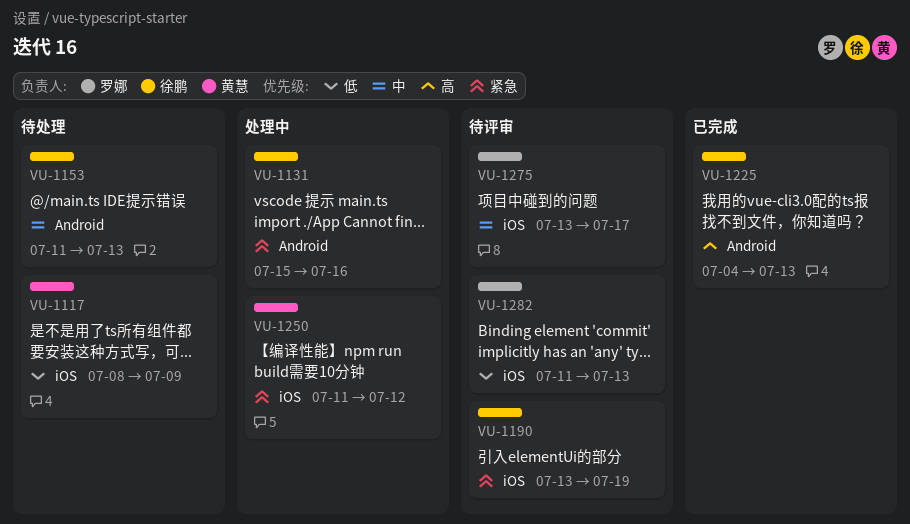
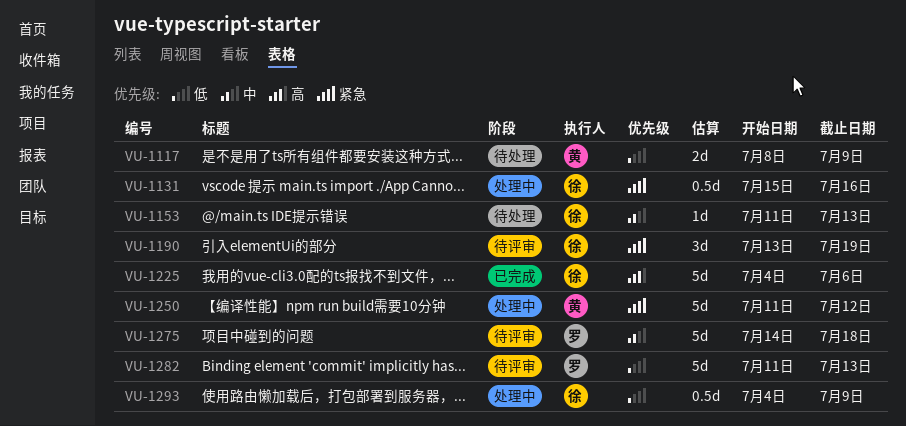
VU-1225, due: Jul 13 -> Jul 6
VU-1275, start: Jul 13 -> Jul 14
VU-1275, due: Jul 17 -> Jul 18
VU-1293: none -> present

